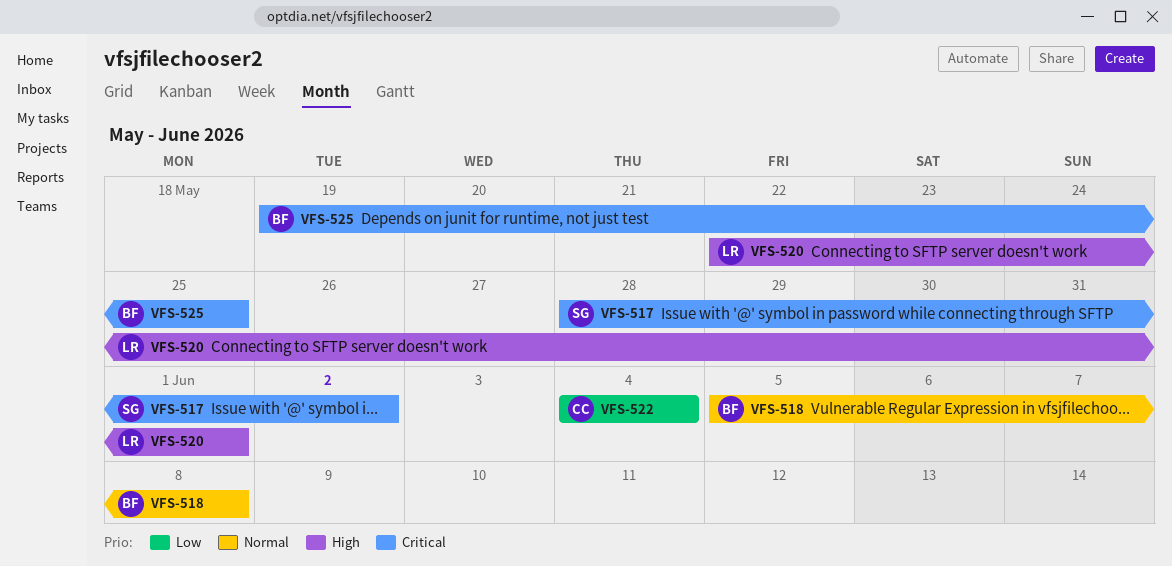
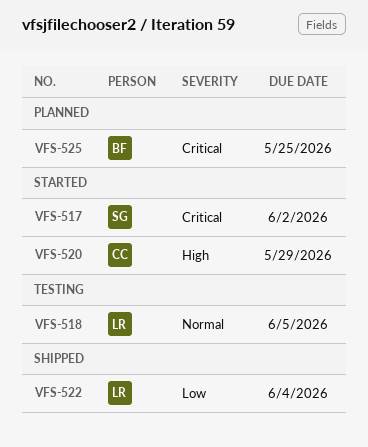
VFS-518, owner: BF -> LR
VFS-518, due: Jun 8 -> Jun 5
VFS-520, owner: LR -> CC
VFS-520, due: Jun 1 -> May 29
VFS-522, owner: CC -> LR

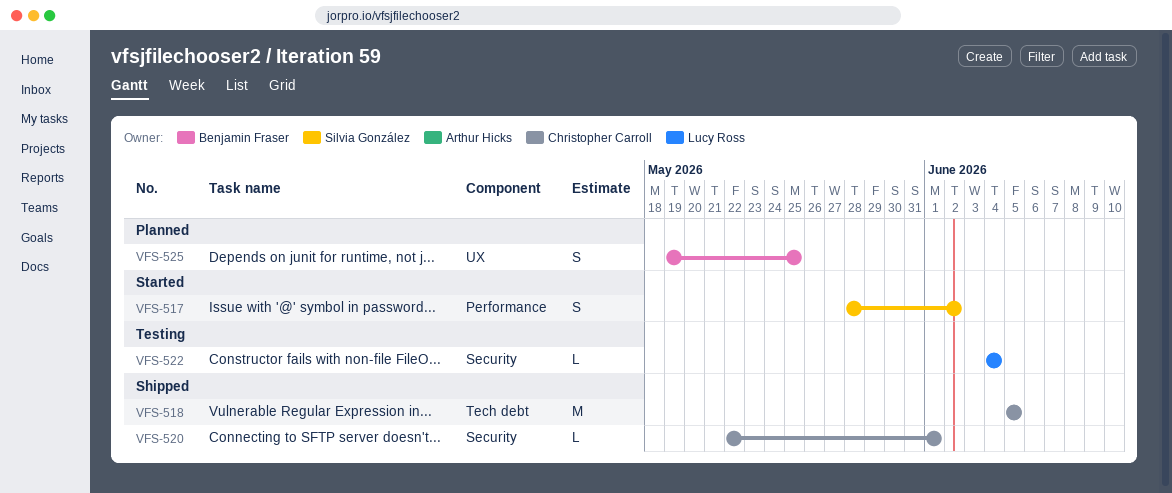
VFS-518, status: Testing -> Shipped
VFS-518, owner: Lucy Ross -> Christopher Carroll
VFS-520, status: Started -> Shipped
VFS-520, due: May 29 -> Jun 1
VFS-522, status: Shipped -> Testing

